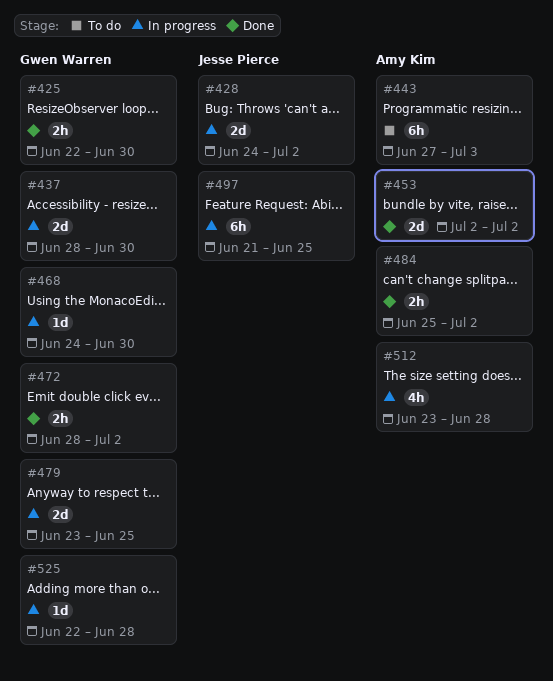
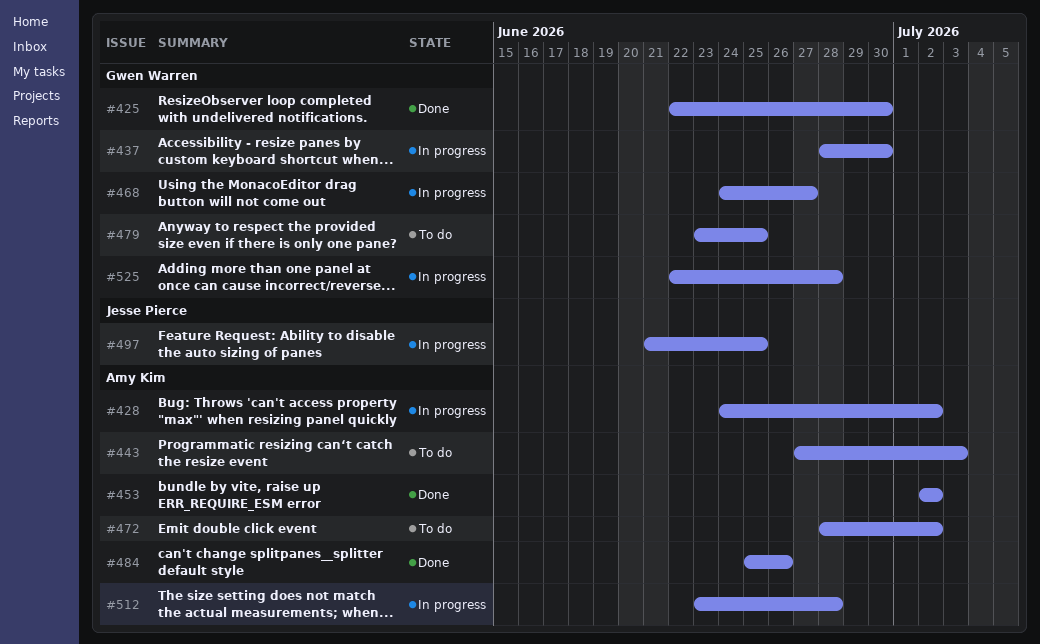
#428, owner: Jesse Pierce -> Amy Kim
#468, due: Jun 30 -> Jun 27
#472, status: Done -> To do
#472, owner: Gwen Warren -> Amy Kim
#479, status: In progress -> To do
#484, due: Jul 2 -> Jun 26

